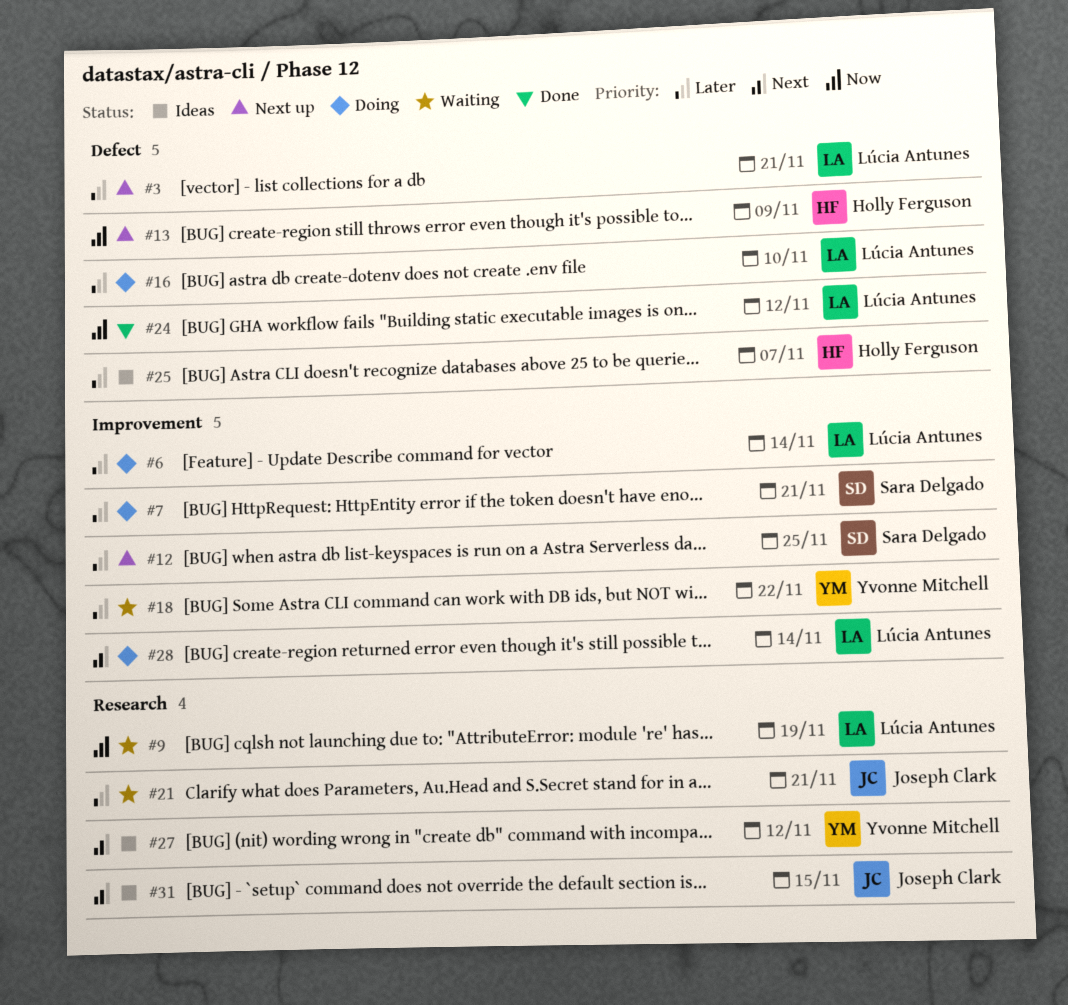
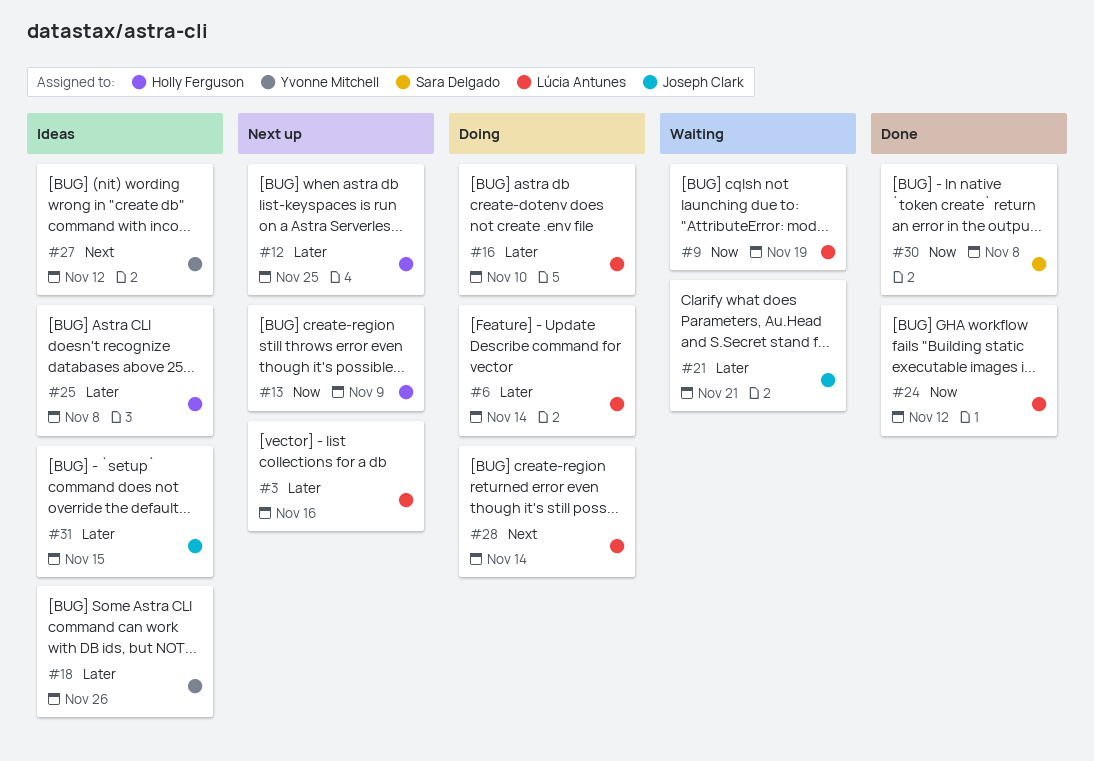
#3, due: Nov 21 -> Nov 16
#7: present -> none
#12, owner: Sara Delgado -> Holly Ferguson
#18, status: Waiting -> Ideas
#18, due: Nov 22 -> Nov 26
#25, due: Nov 7 -> Nov 8
#30: none -> present
#31, priority: Next -> Later

